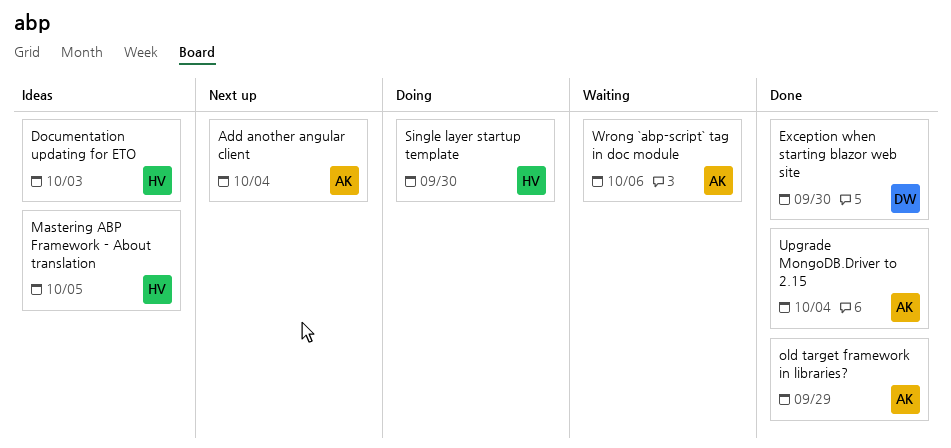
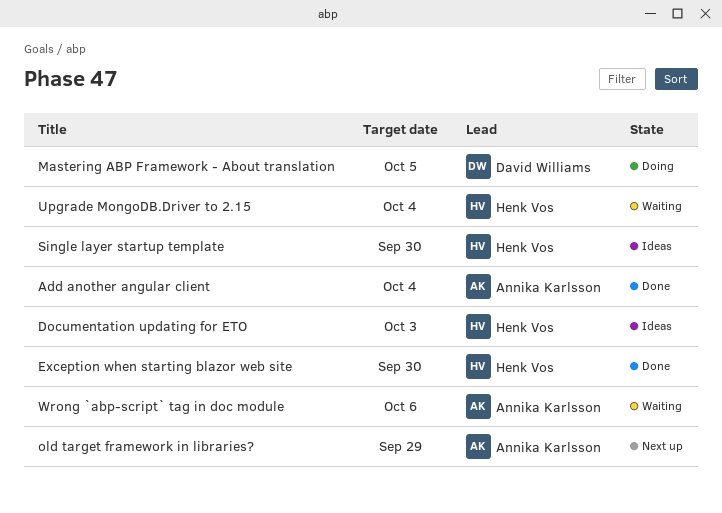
Add another angular client, status: Next up -> Done
Exception when starting blazor web site, owner: David Williams -> Henk Vos
Mastering ABP Framework - About translation, status: Ideas -> Doing
Mastering ABP Framework - About translation, owner: Henk Vos -> David Williams
old target framework in libraries?, status: Done -> Next up
Single layer startup template, status: Doing -> Ideas
Upgrade MongoDB.Driver to 2.15, status: Done -> Waiting
Upgrade MongoDB.Driver to 2.15, owner: Annika Karlsson -> Henk Vos

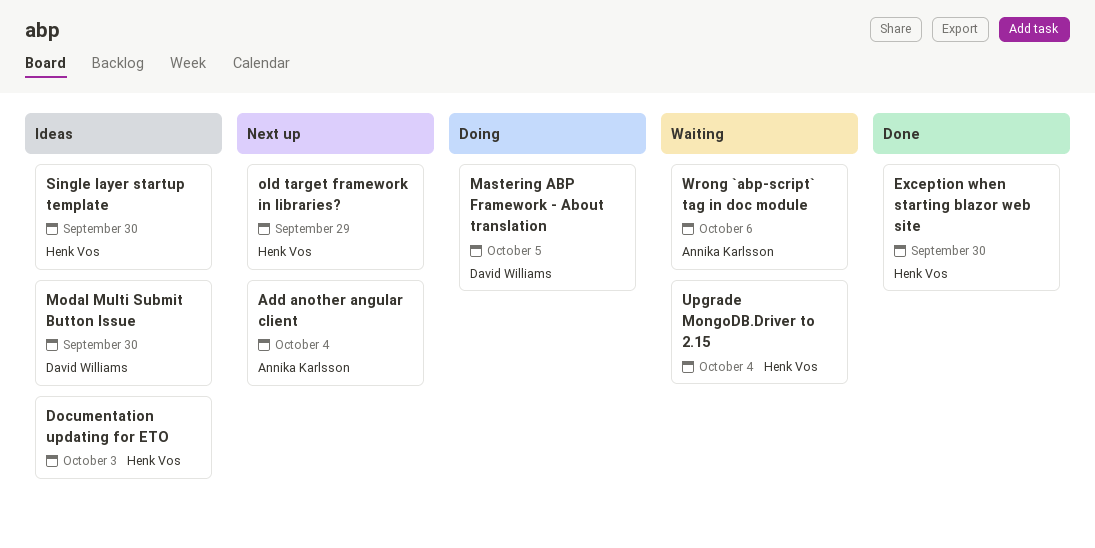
Add another angular client, status: Done -> Next up
Modal Multi Submit Button Issue: none -> present
old target framework in libraries?, owner: Annika Karlsson -> Henk Vos

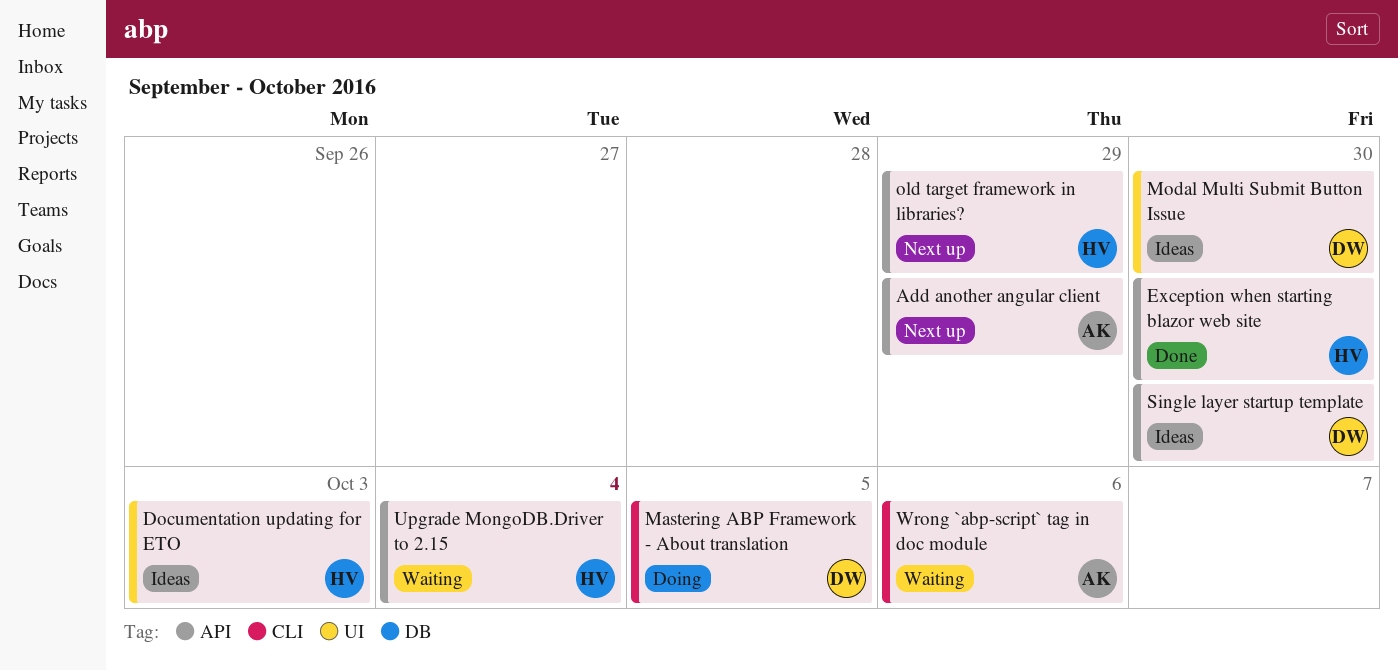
Add another angular client, due: Oct 4 -> Sep 29
Single layer startup template, owner: Henk Vos -> David Williams

